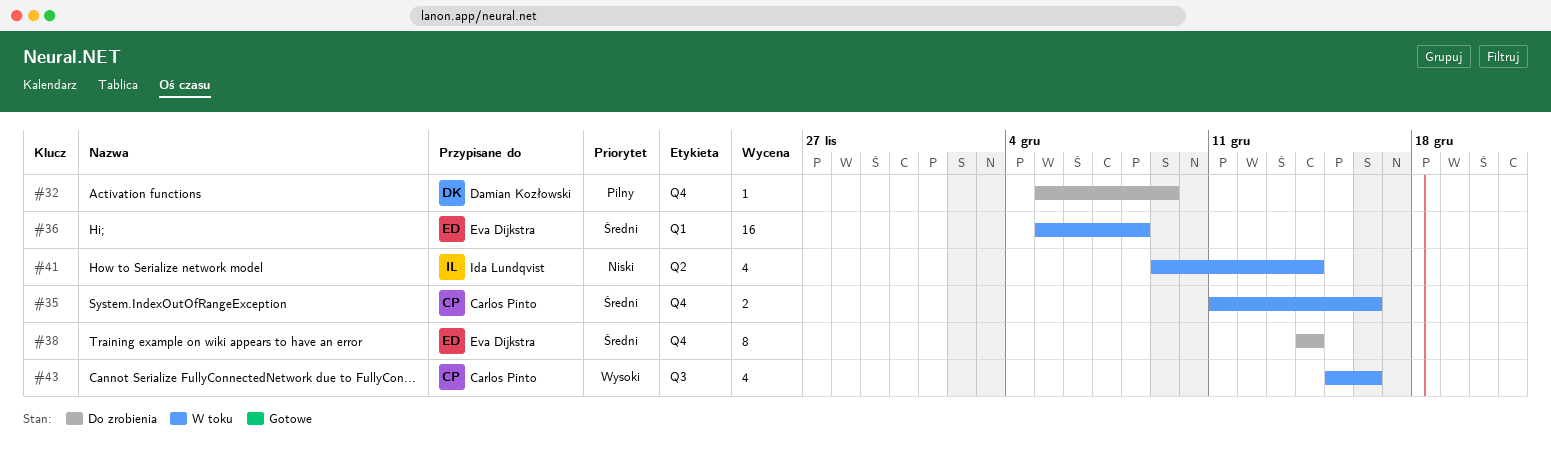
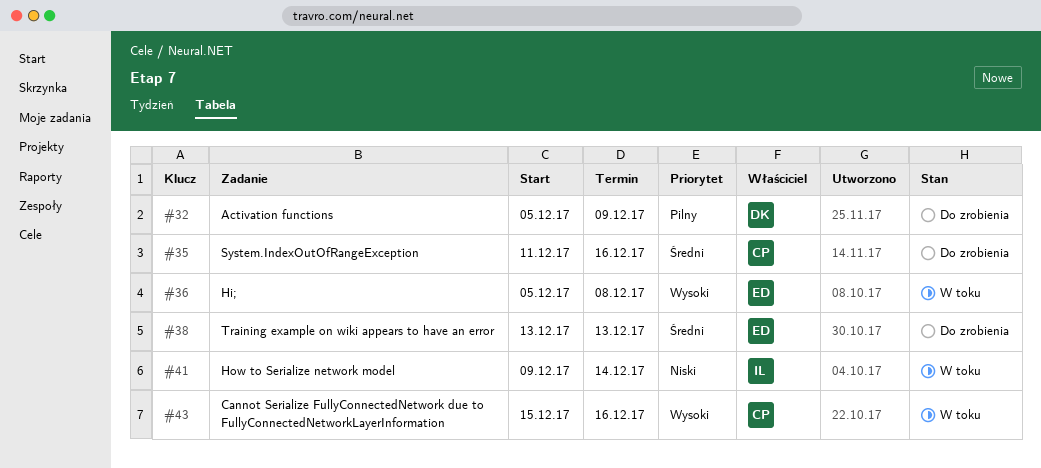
#35, status: W toku -> Do zrobienia
#36, priority: Średni -> Wysoki
#38, start: Dec 14 -> Dec 13
#38, due: Dec 14 -> Dec 13

